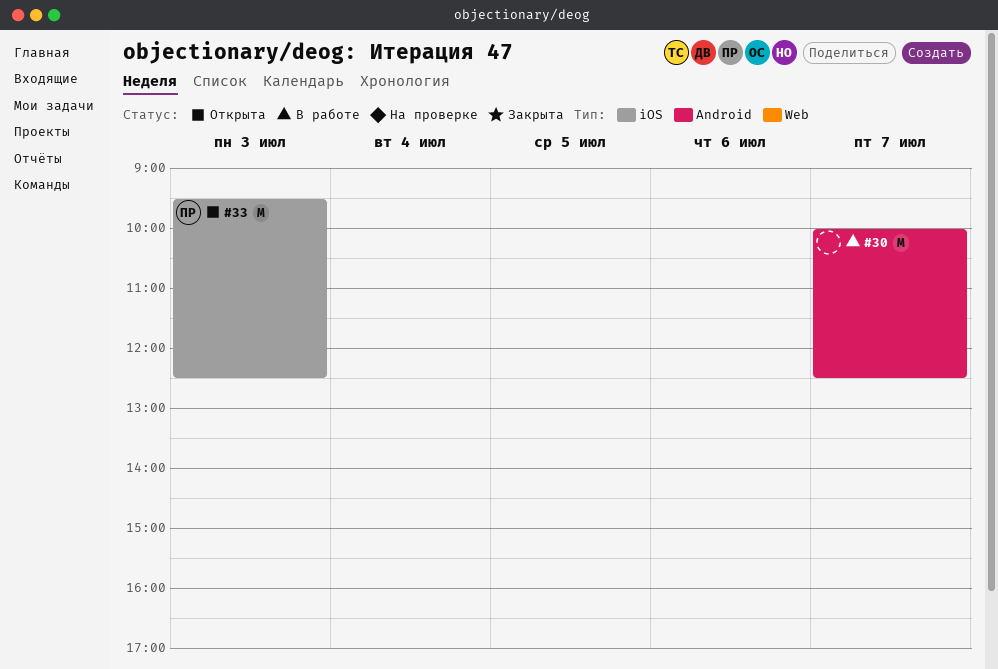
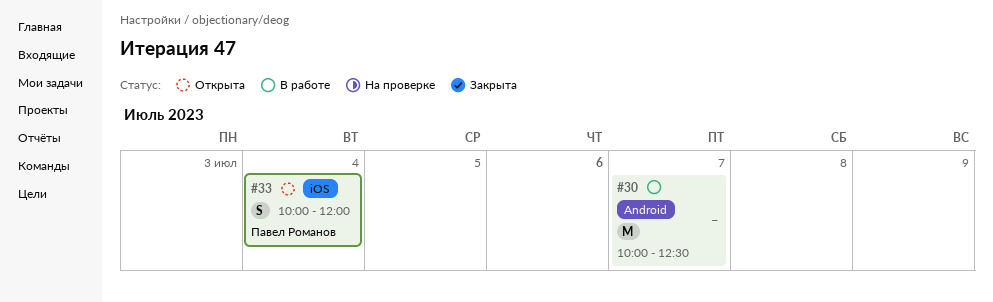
#33, estimate: M -> S
#33, day: Jul 3 -> Jul 4
#33, begins: 09:30 -> 10:00
#33, ends: 12:30 -> 12:00

